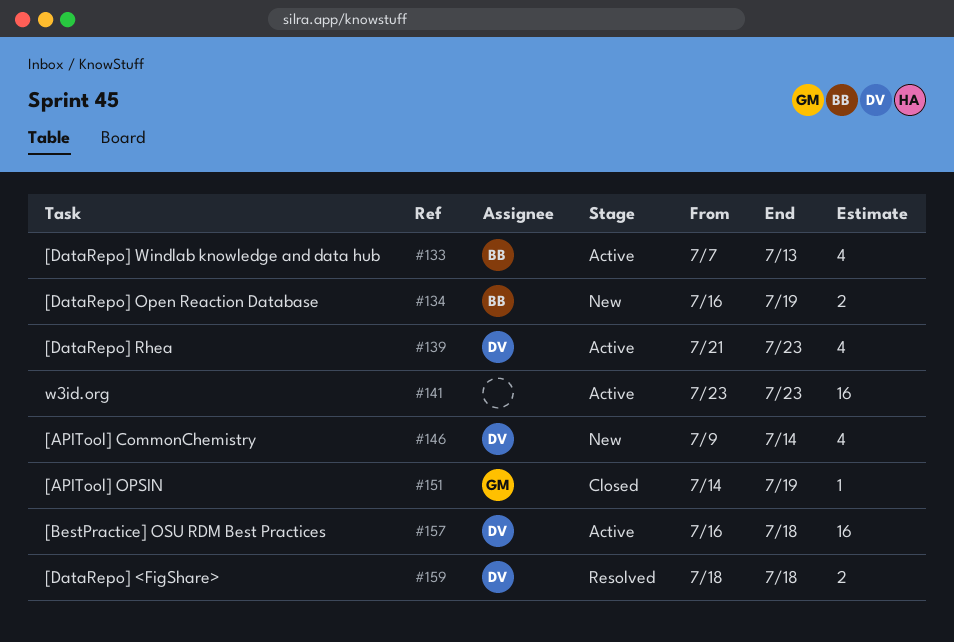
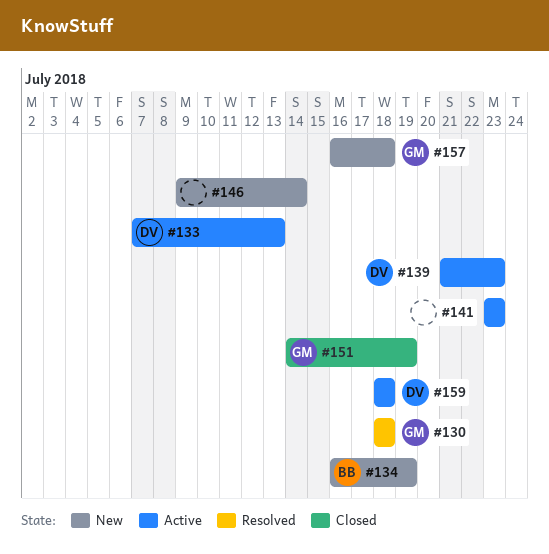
#130: none -> present
#133, owner: BB -> DV
#146, owner: DV -> none
#157, status: Active -> New
#157, owner: DV -> GM
#159, status: Resolved -> Active

